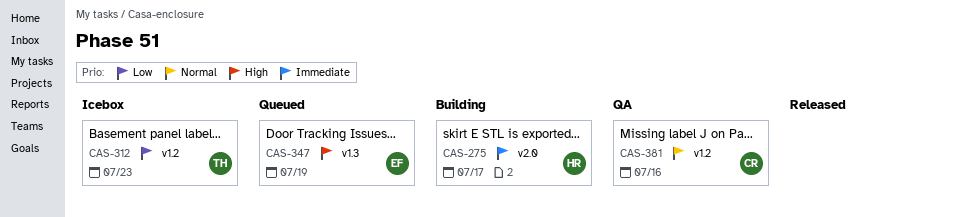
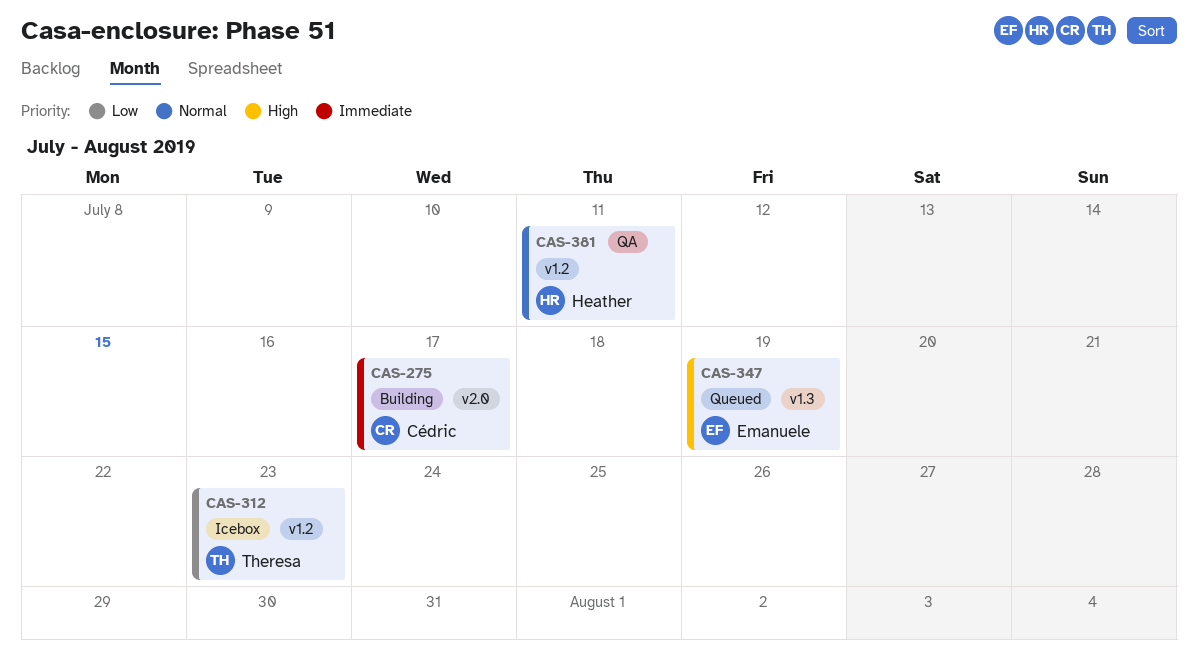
CAS-275, owner: Heather -> Cédric
CAS-381, owner: Cédric -> Heather
CAS-381, due: Jul 16 -> Jul 11

